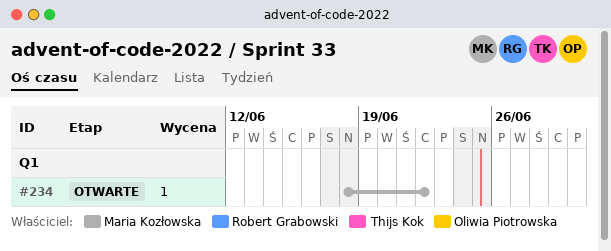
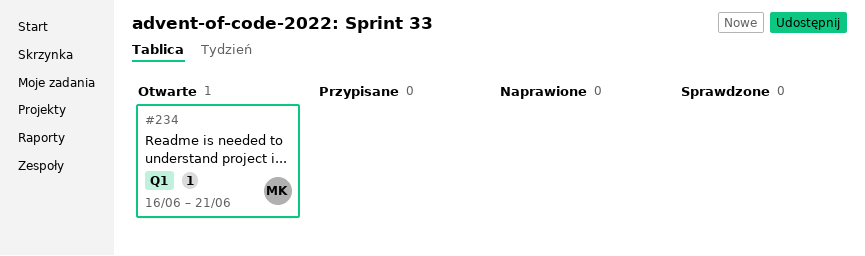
#234, start: Jun 18 -> Jun 16
#234, due: Jun 22 -> Jun 21

